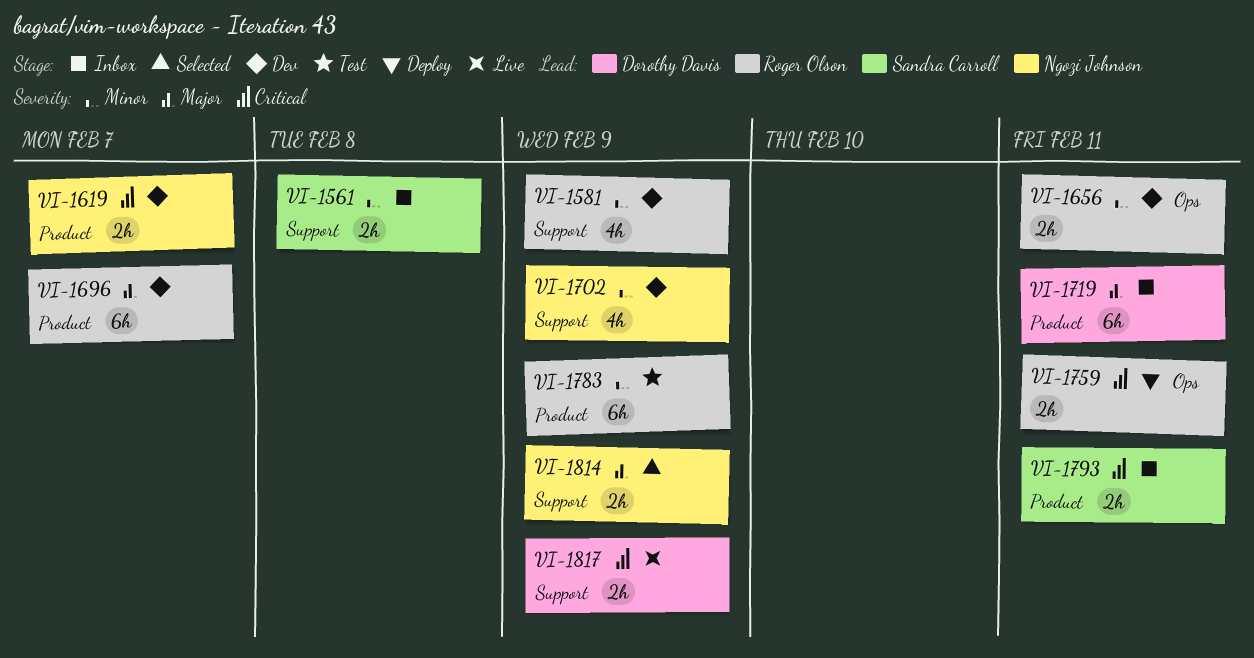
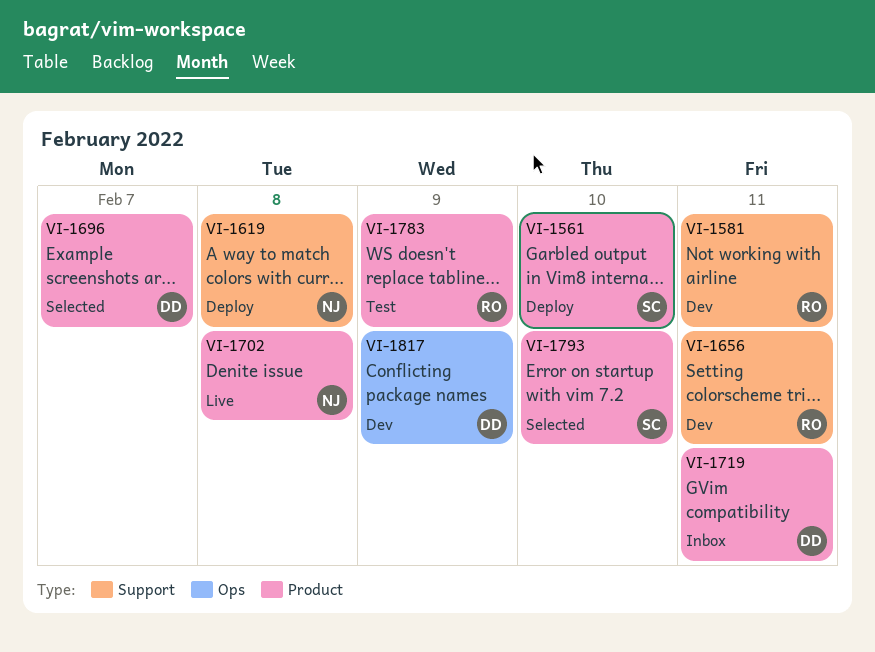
VI-1561, status: Inbox -> Deploy
VI-1561, label: Support -> Product
VI-1561, due: Feb 8 -> Feb 10
VI-1581, due: Feb 9 -> Feb 11
VI-1619, status: Dev -> Deploy
VI-1619, label: Product -> Support
VI-1619, due: Feb 7 -> Feb 8
VI-1656, label: Ops -> Support
VI-1696, status: Dev -> Selected
VI-1696, owner: Roger Olson -> Dorothy Davis
VI-1702, status: Dev -> Live
VI-1702, label: Support -> Product
VI-1702, due: Feb 9 -> Feb 8
VI-1759: present -> none
VI-1793, status: Inbox -> Selected
VI-1793, due: Feb 11 -> Feb 10
VI-1814: present -> none
VI-1817, status: Live -> Dev
VI-1817, label: Support -> Ops

